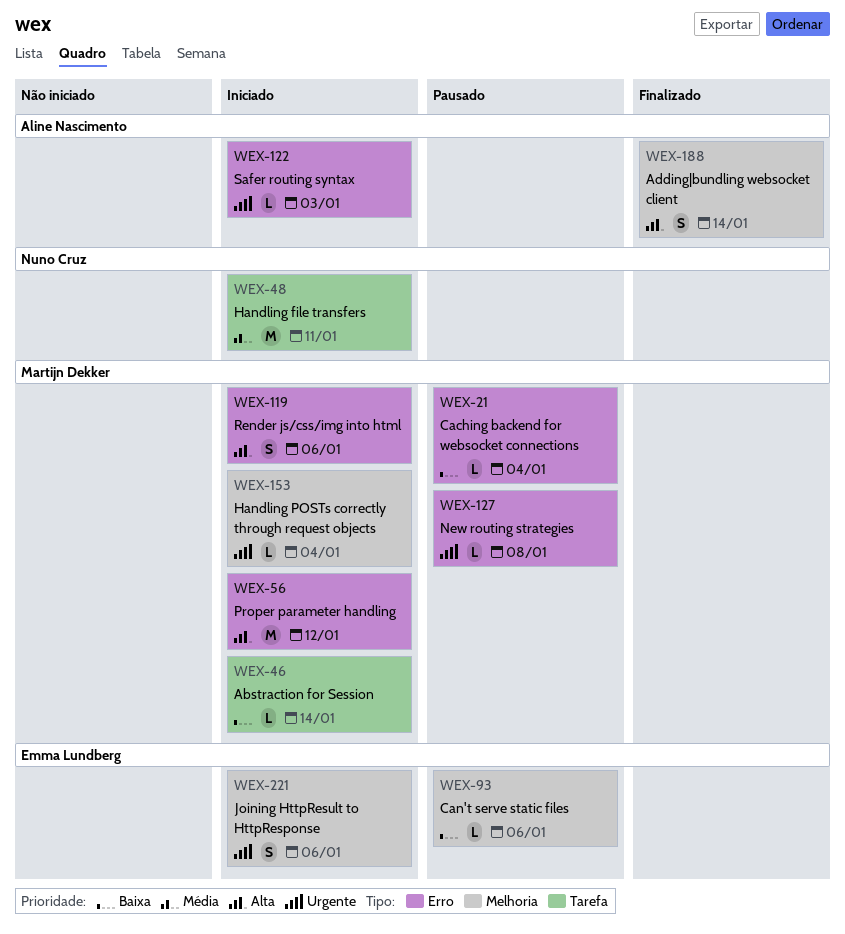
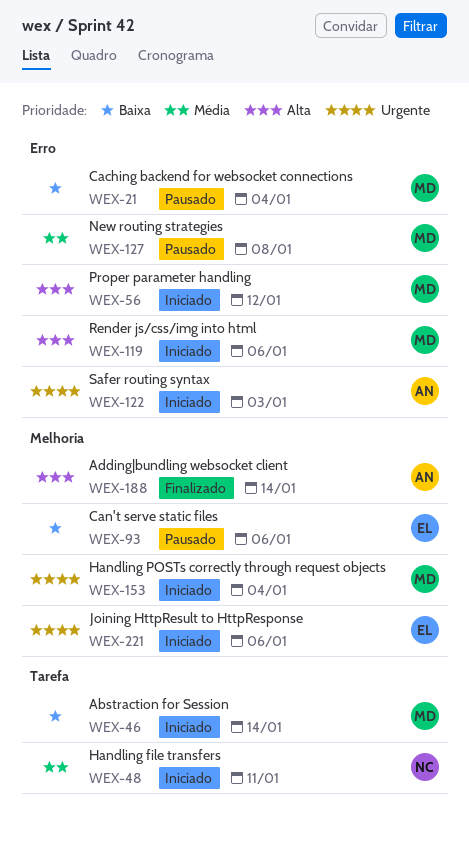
WEX-127, priority: Urgente -> Média

